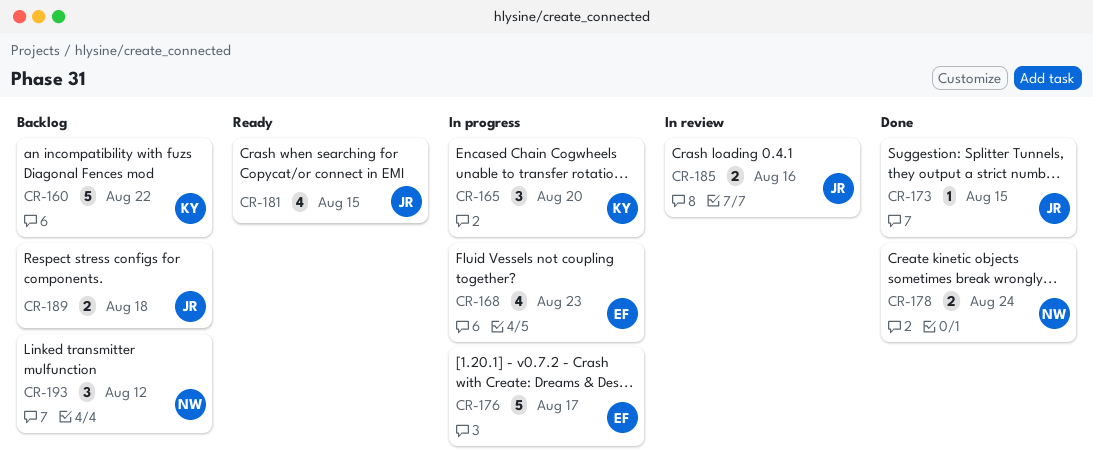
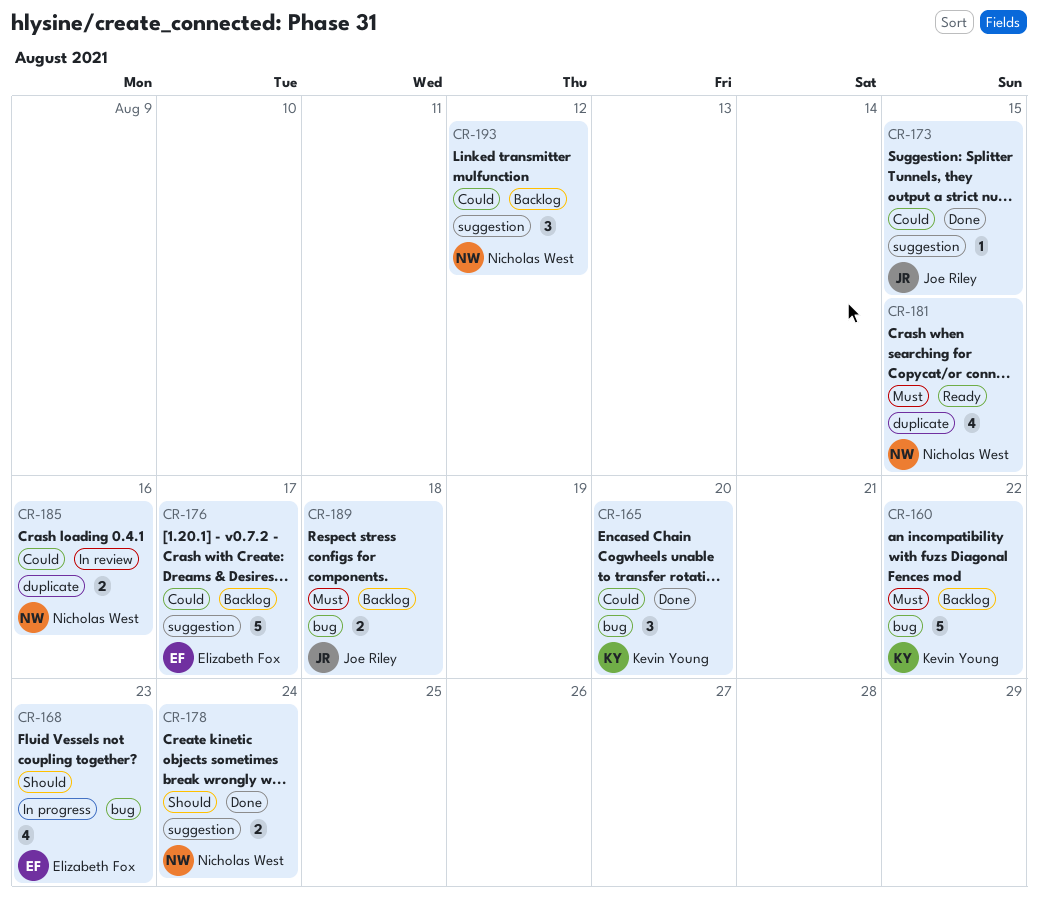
CR-165, status: In progress -> Done
CR-176, status: In progress -> Backlog
CR-181, owner: Joe Riley -> Nicholas West
CR-185, owner: Joe Riley -> Nicholas West

